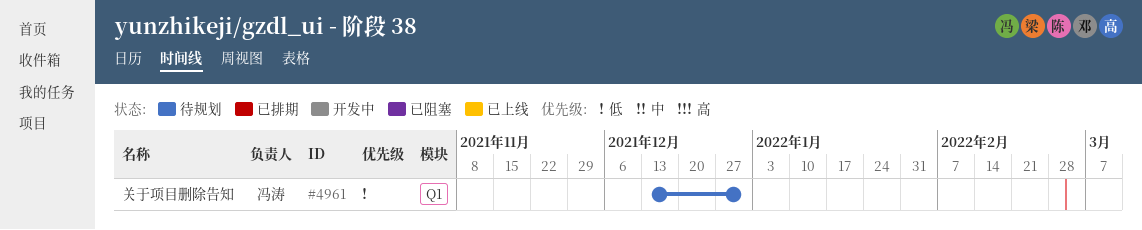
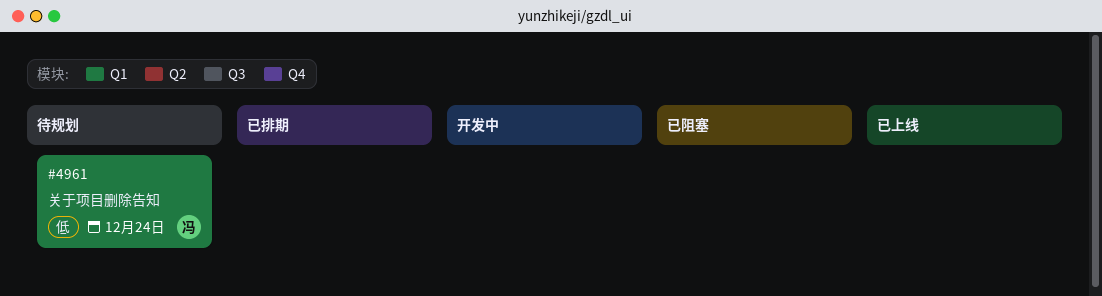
#4961, due: Dec 31 -> Dec 24

